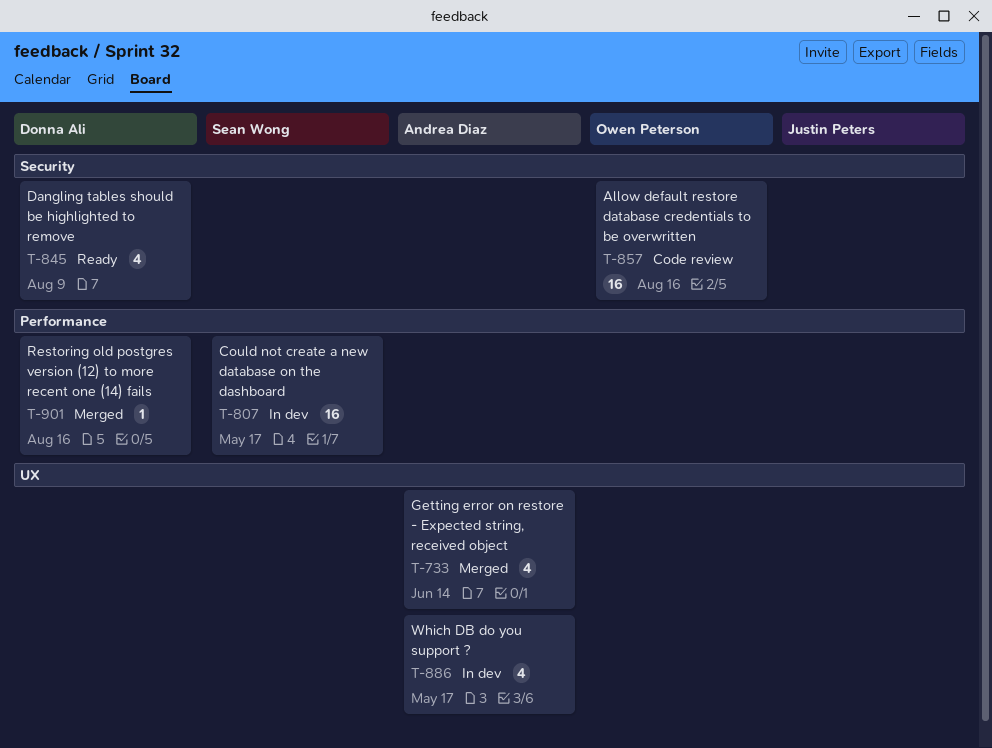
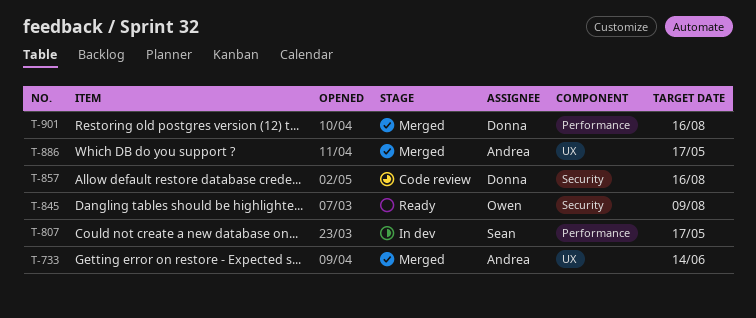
T-845, owner: Donna Ali -> Owen Peterson
T-857, owner: Owen Peterson -> Donna Ali
T-886, status: In dev -> Merged

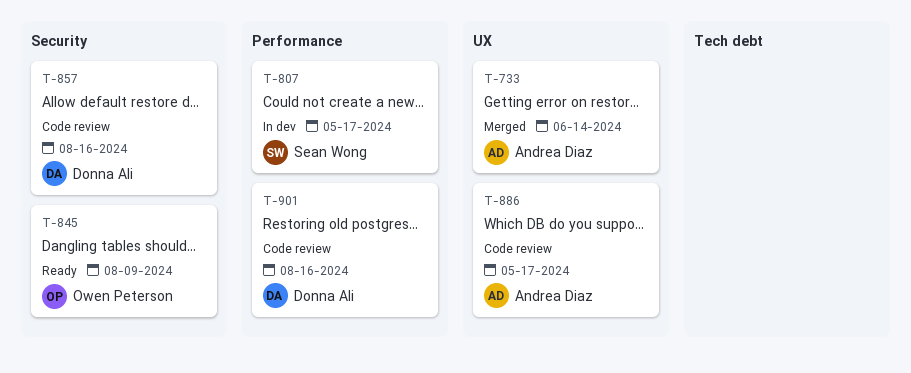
T-886, status: Merged -> Code review
T-901, status: Merged -> Code review

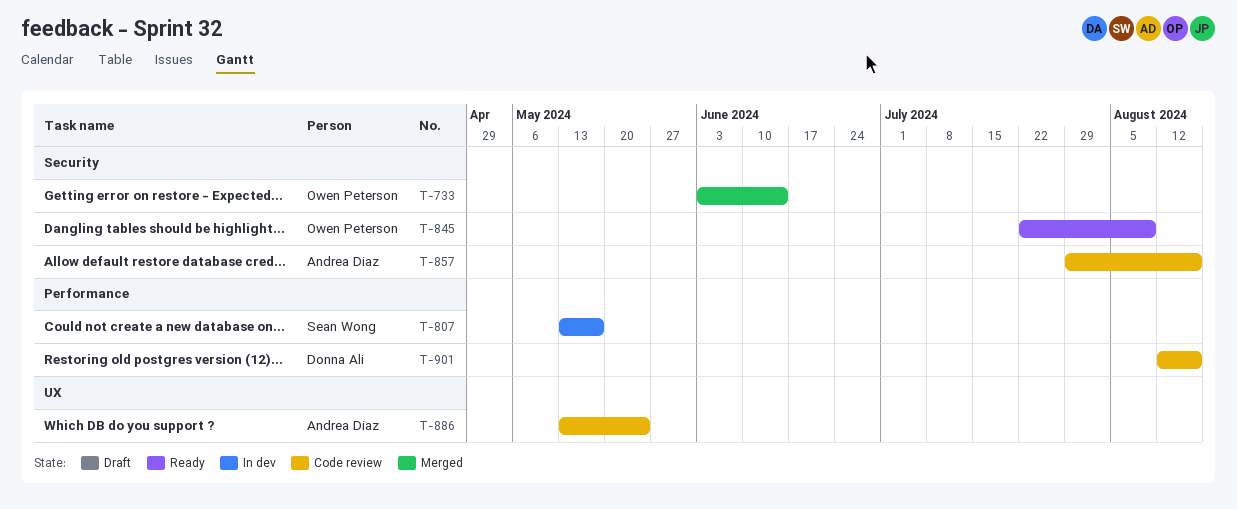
T-733, owner: Andrea Diaz -> Owen Peterson
T-733, label: UX -> Security
T-857, owner: Donna Ali -> Andrea Diaz
T-886, due: May 17 -> May 24

